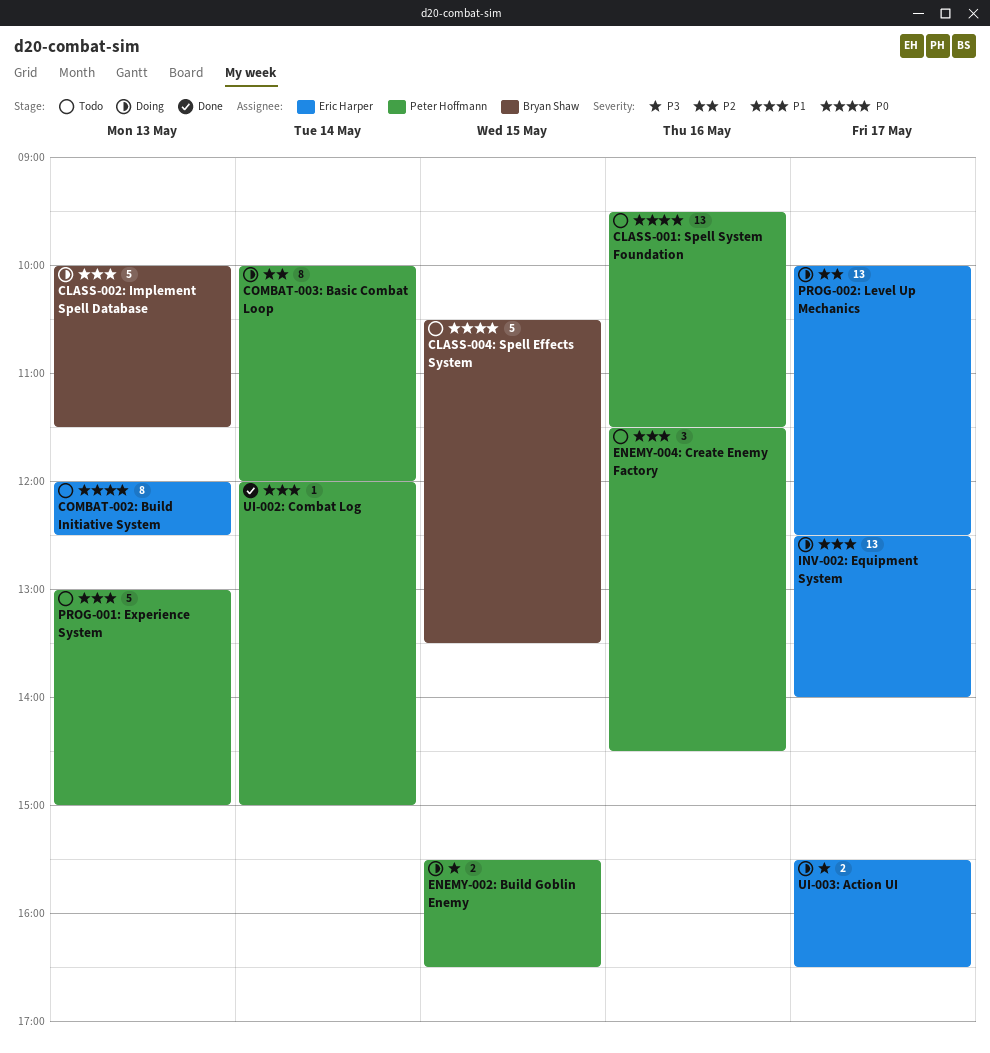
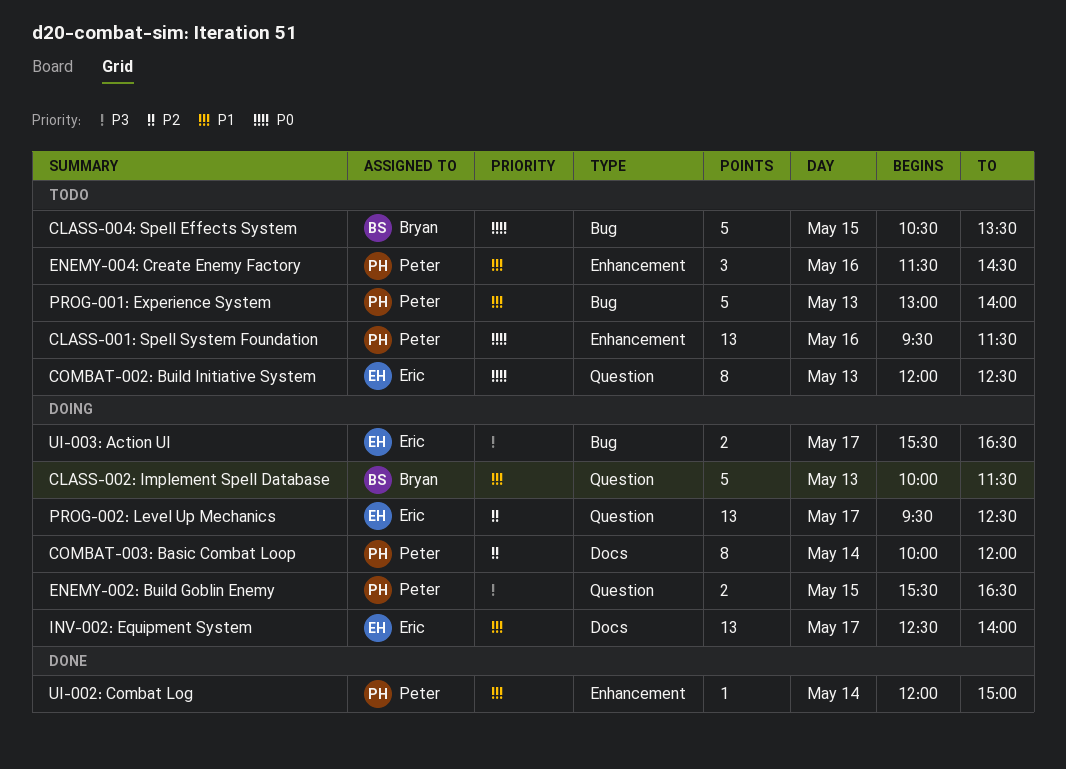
PROG-001: Experience System, ends: 15:00 -> 14:00
PROG-002: Level Up Mechanics, begins: 10:00 -> 09:30

